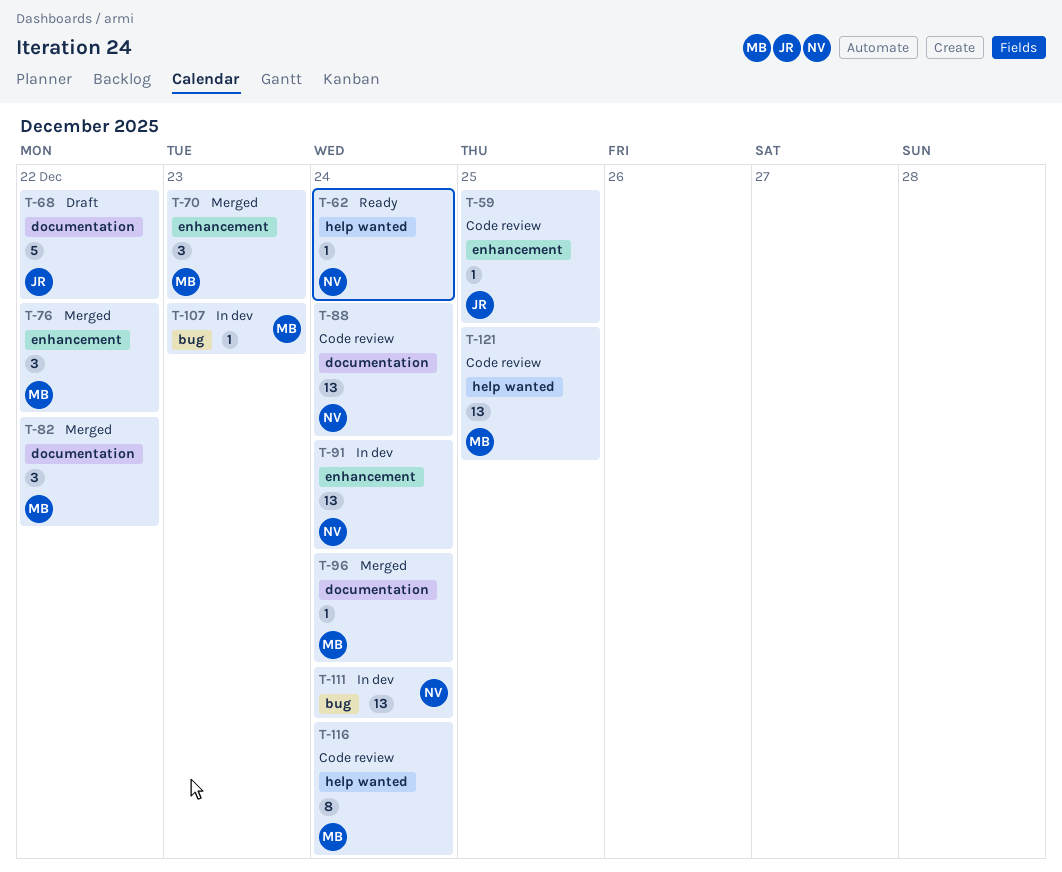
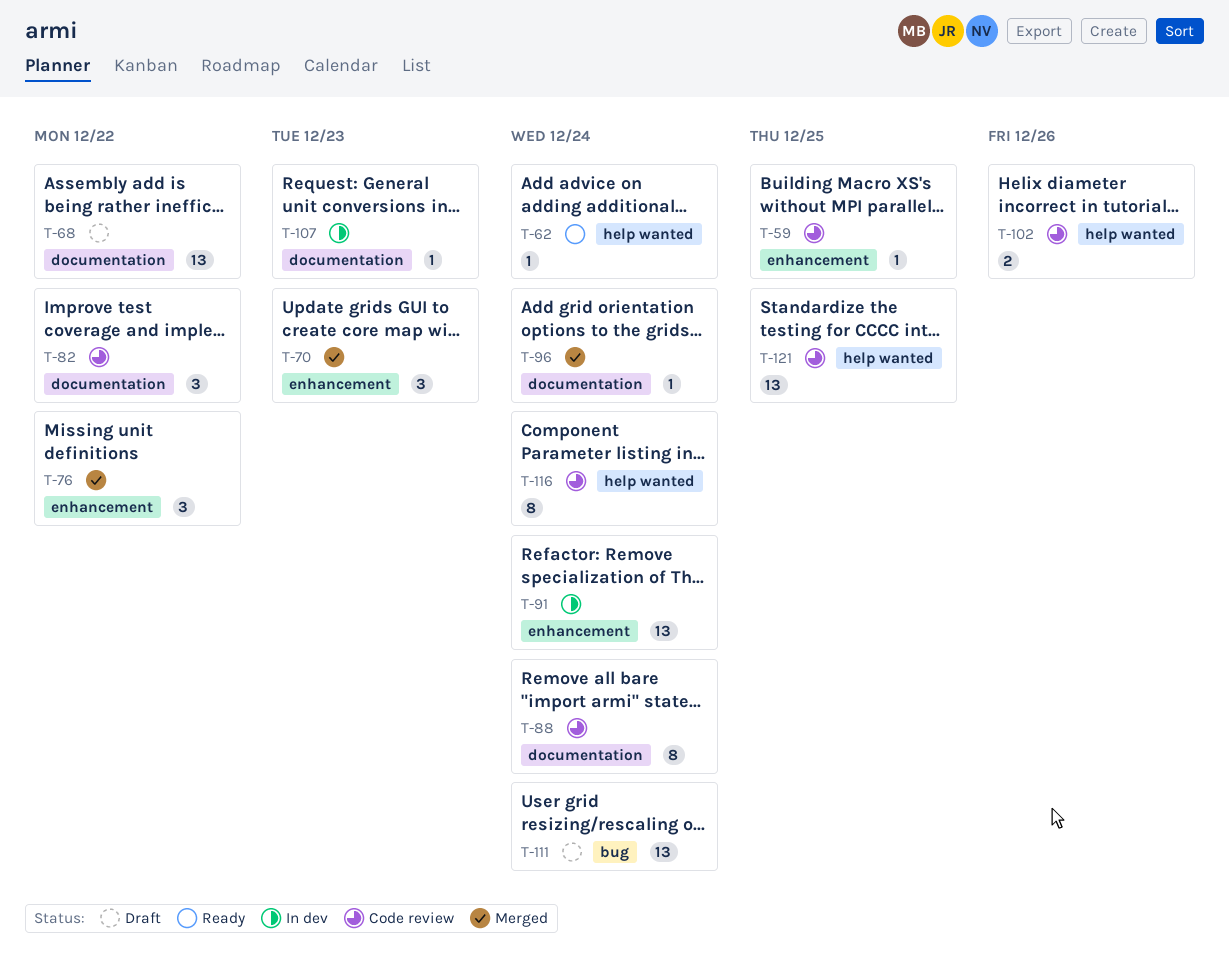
T-68, estimate: 5 -> 13
T-82, status: Merged -> Code review
T-88, estimate: 13 -> 8
T-102: none -> present
T-107, label: bug -> documentation
T-111, status: In dev -> Draft

